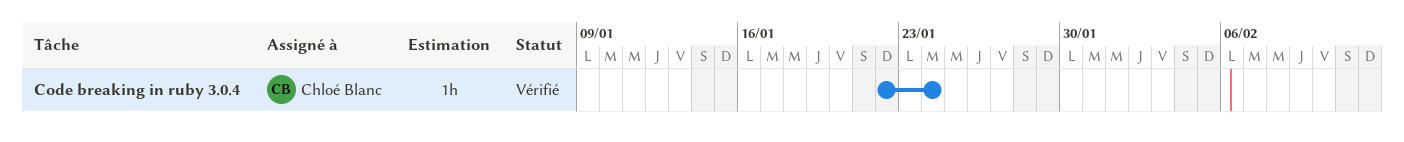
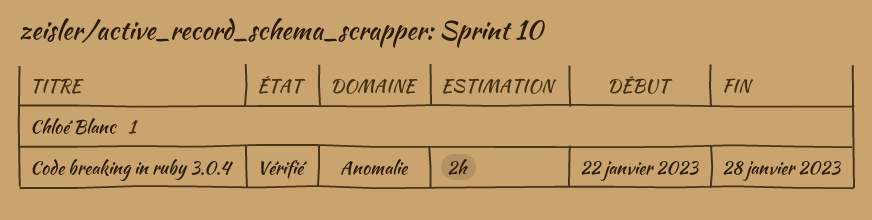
Code breaking in ruby 3.0.4, estimate: 1h -> 2h
Code breaking in ruby 3.0.4, due: Jan 24 -> Jan 28

